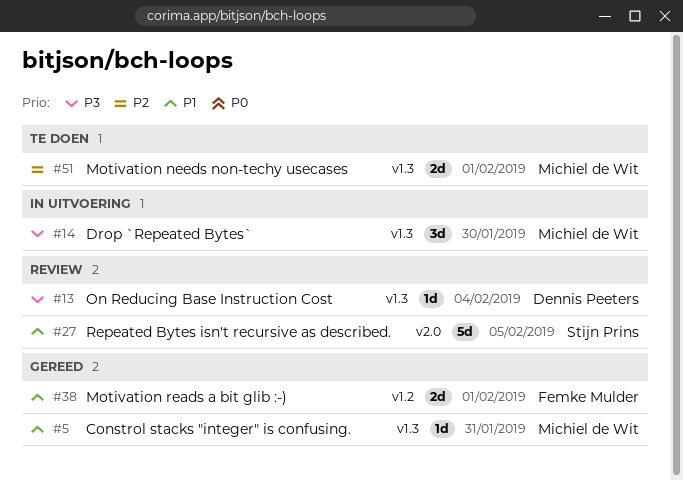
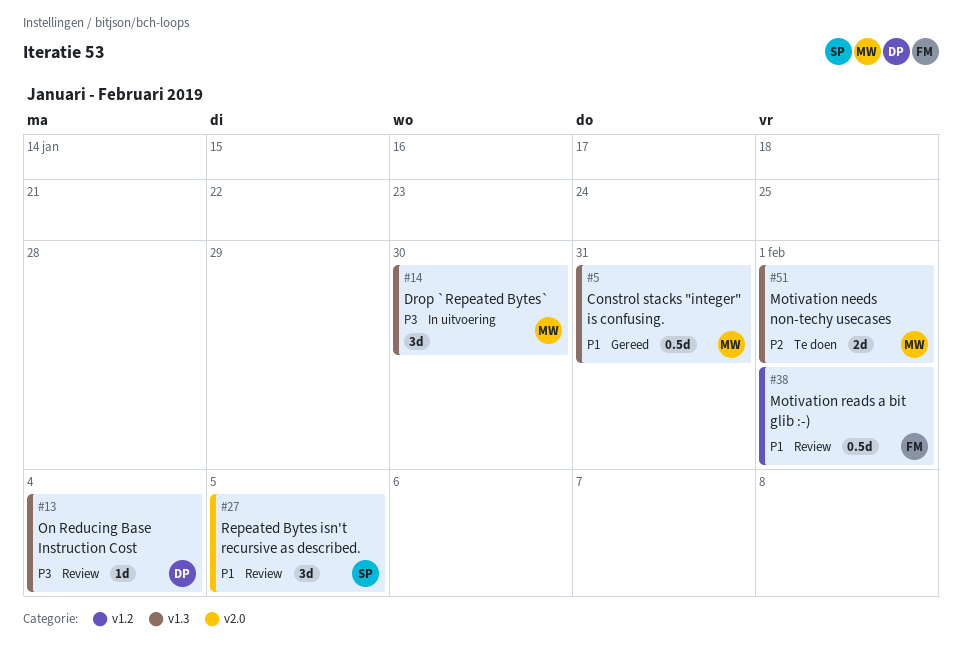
#5, estimate: 1d -> 0.5d
#27, estimate: 5d -> 3d
#38, status: Gereed -> Review
#38, estimate: 2d -> 0.5d

